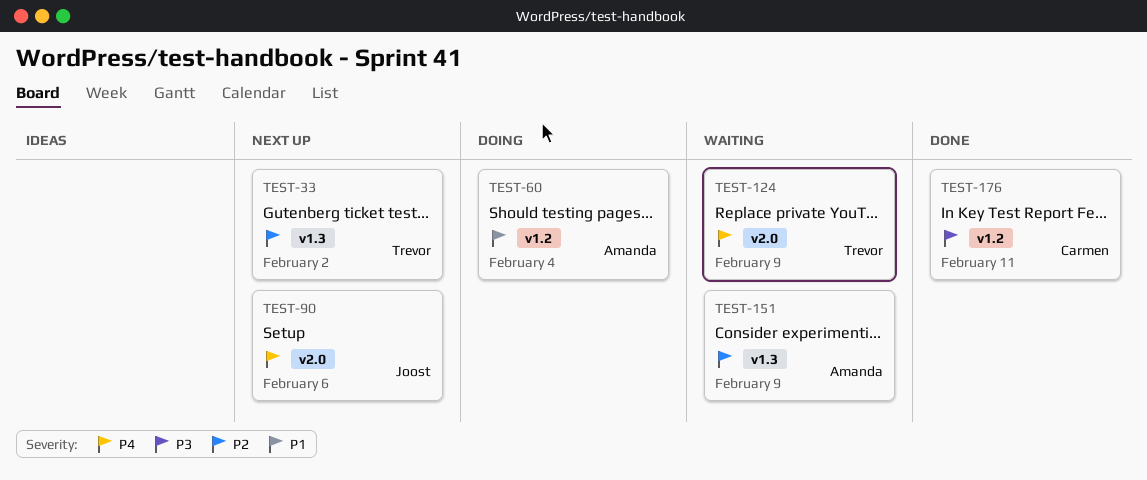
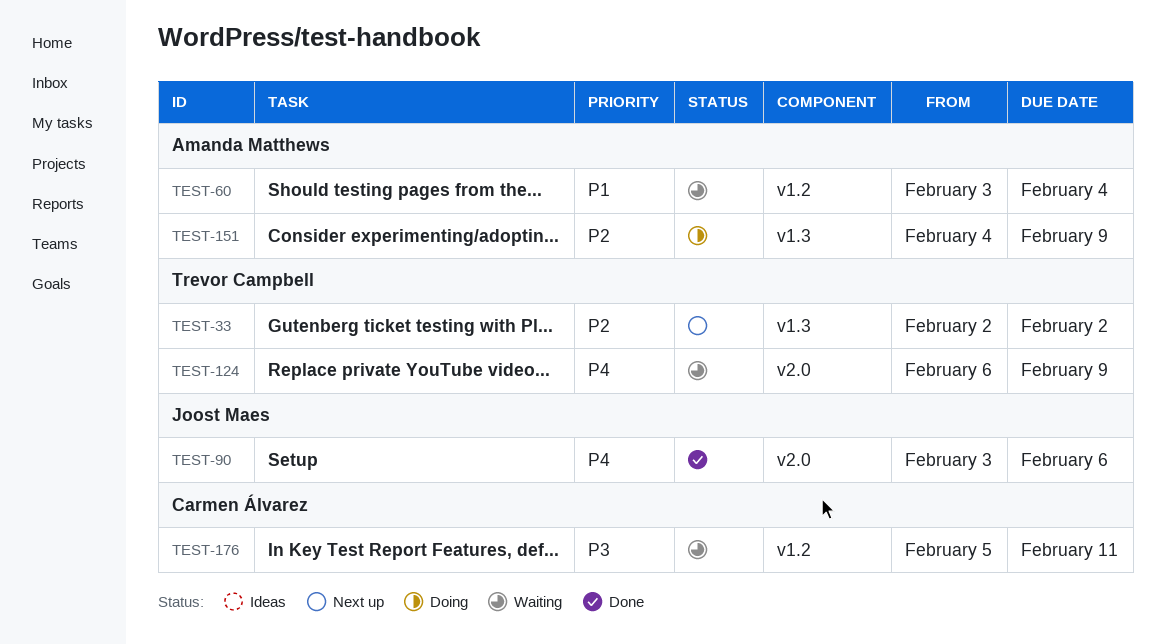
TEST-60, status: Doing -> Waiting
TEST-90, status: Next up -> Done
TEST-151, status: Waiting -> Doing
TEST-176, status: Done -> Waiting

